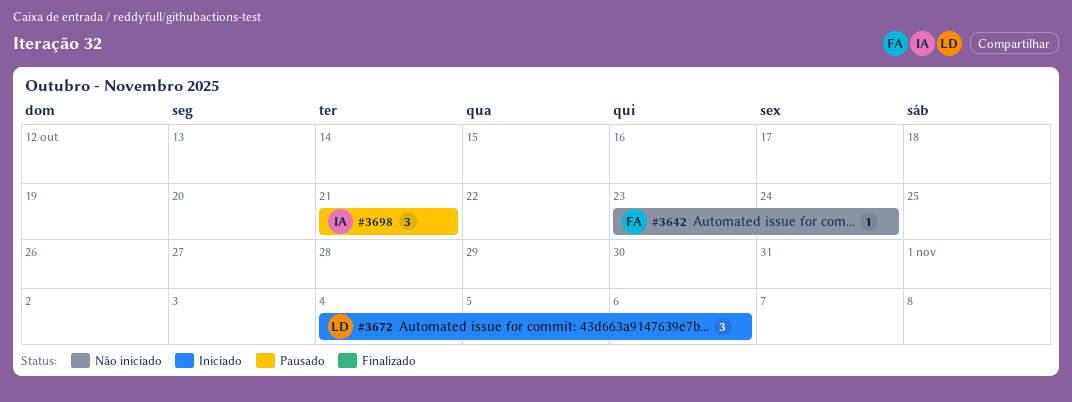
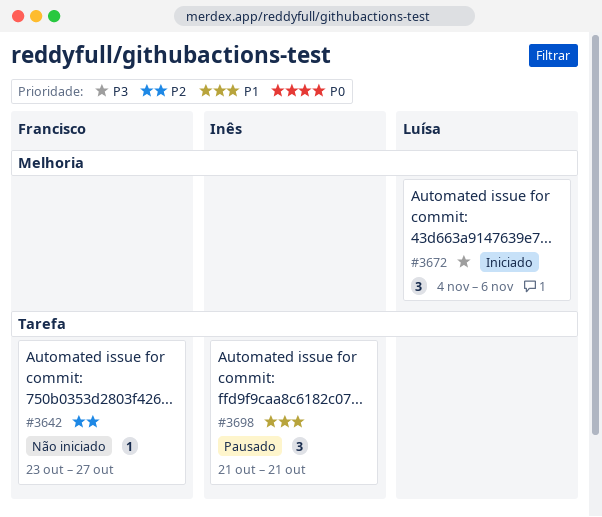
#3642, due: Oct 24 -> Oct 27

